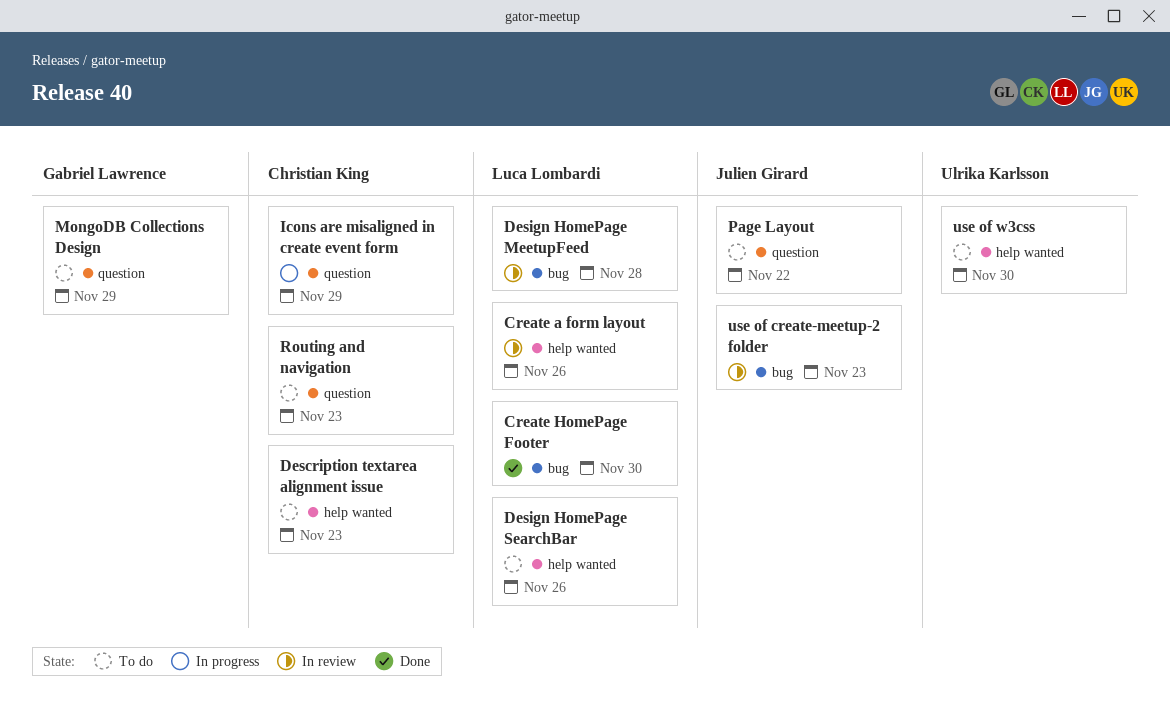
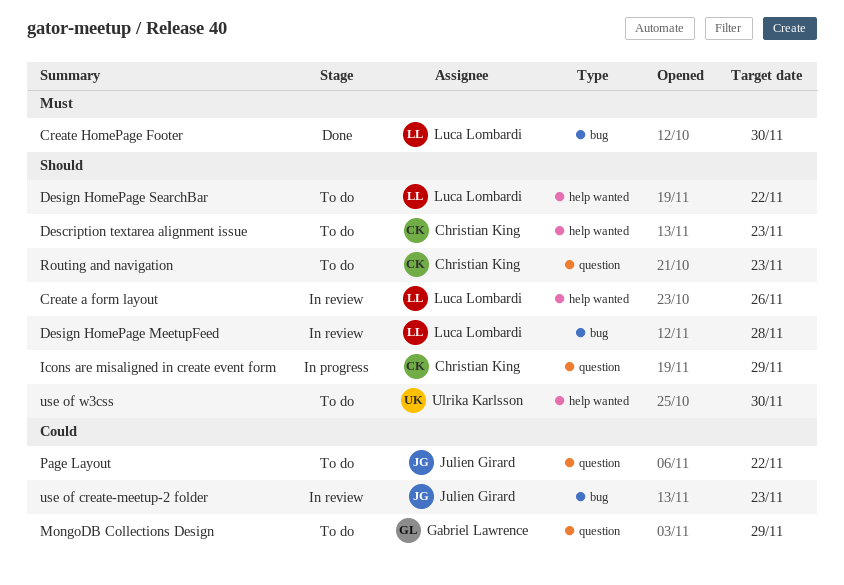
Design HomePage SearchBar, due: Nov 26 -> Nov 22

